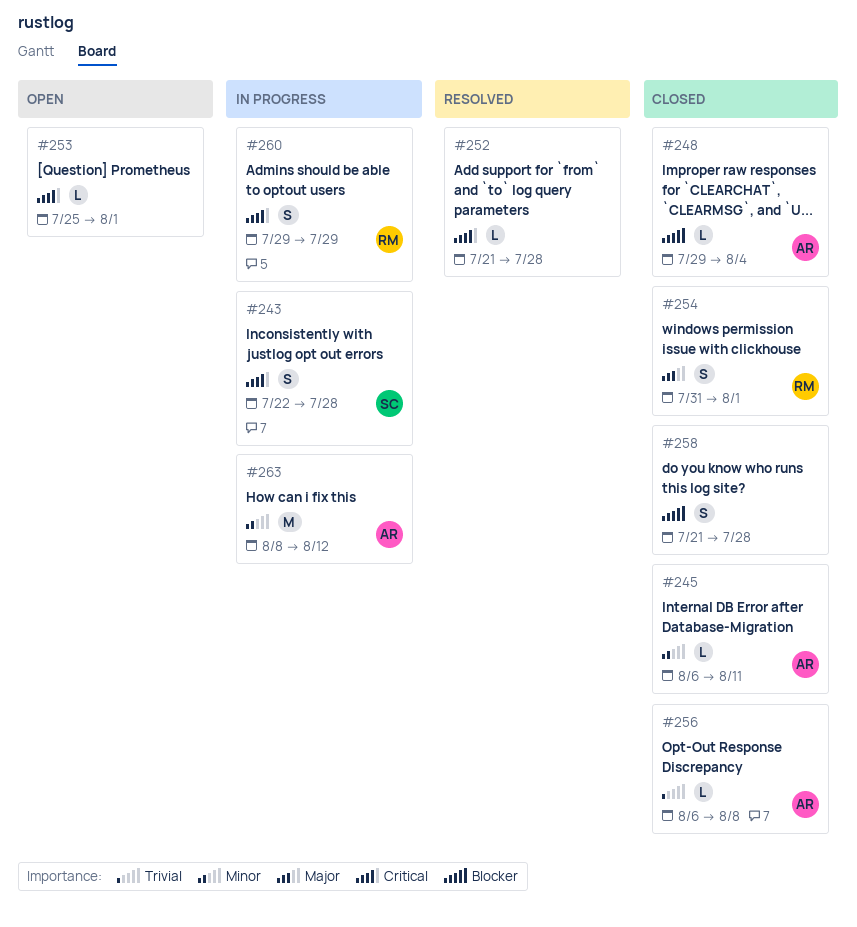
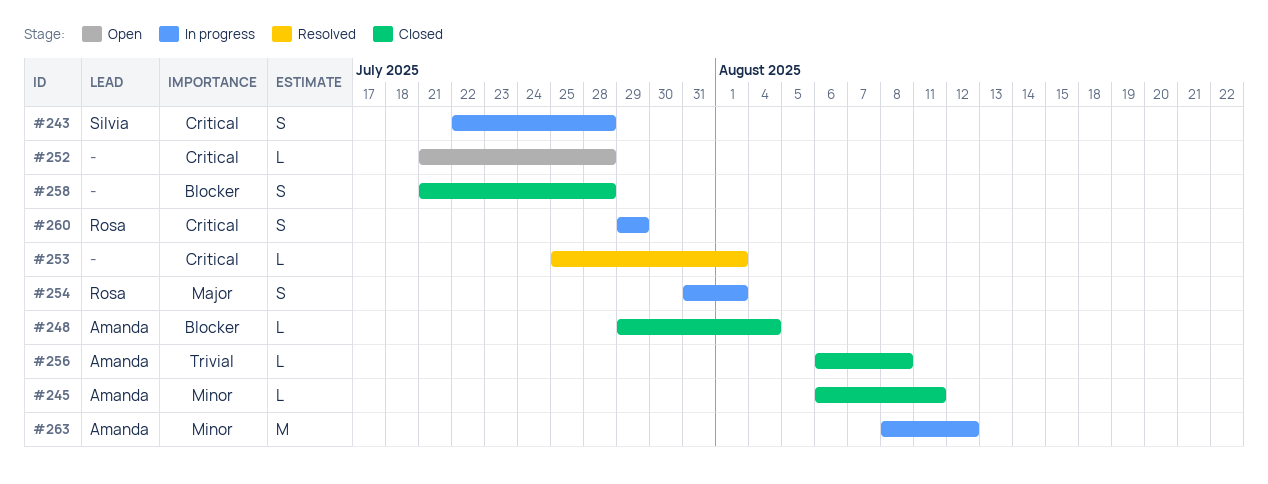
#252, status: Resolved -> Open
#253, status: Open -> Resolved
#254, status: Closed -> In progress

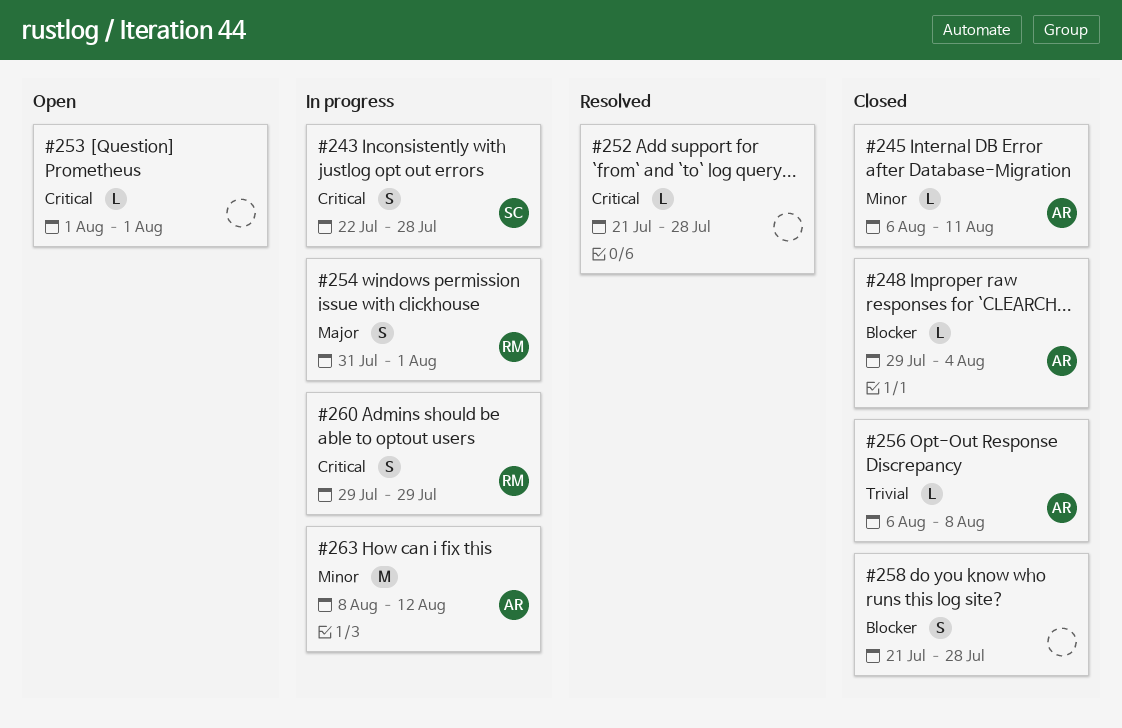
#252, status: Open -> Resolved
#253, status: Resolved -> Open
#253, start: Jul 25 -> Aug 1

